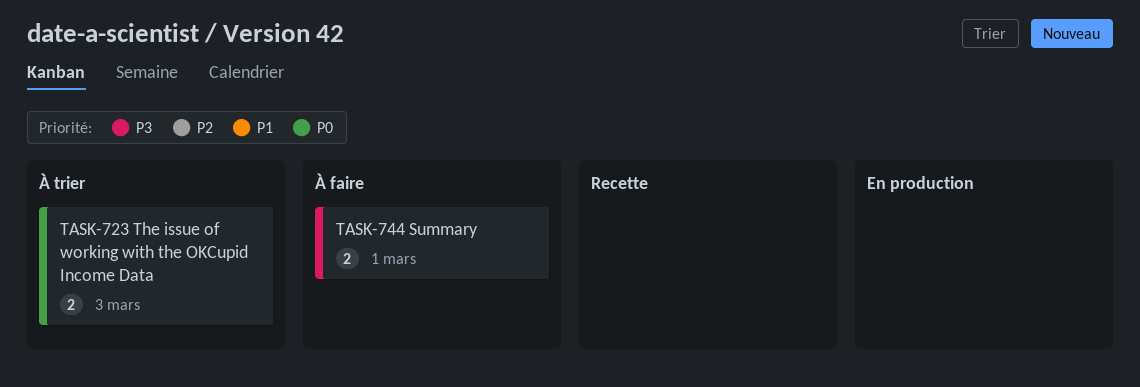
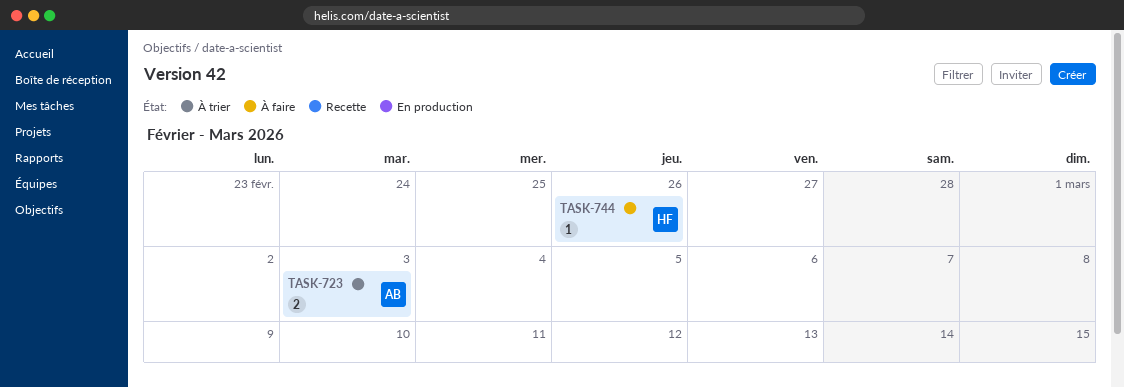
TASK-744, estimate: 2 -> 1
TASK-744, due: Mar 1 -> Feb 26

